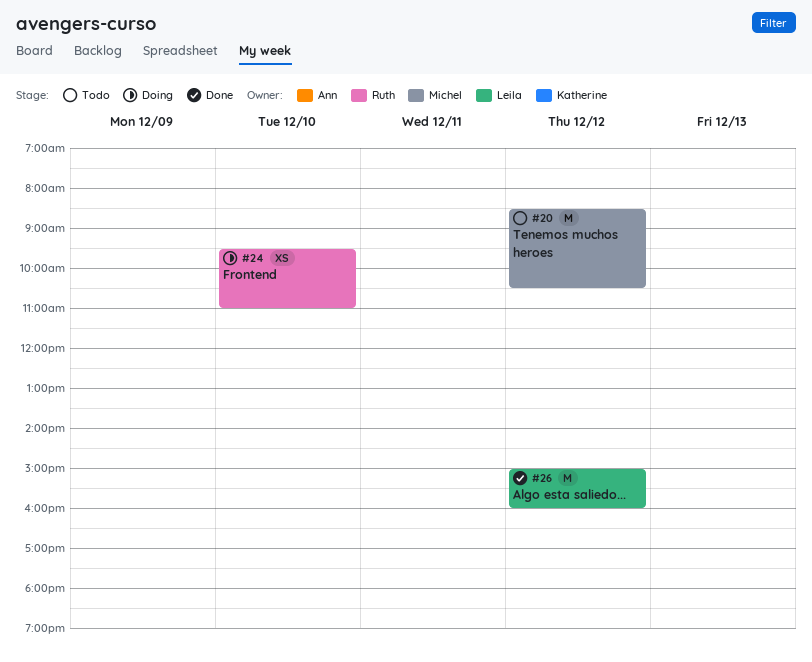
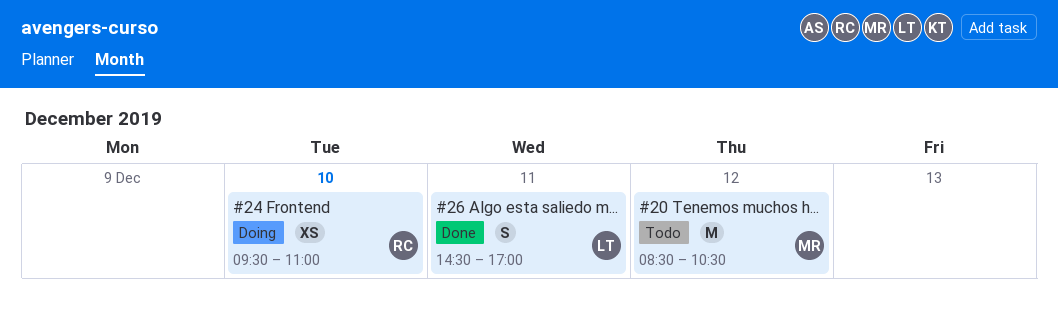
#26, estimate: M -> S
#26, day: Dec 12 -> Dec 11
#26, begins: 15:00 -> 14:30
#26, ends: 16:00 -> 17:00

